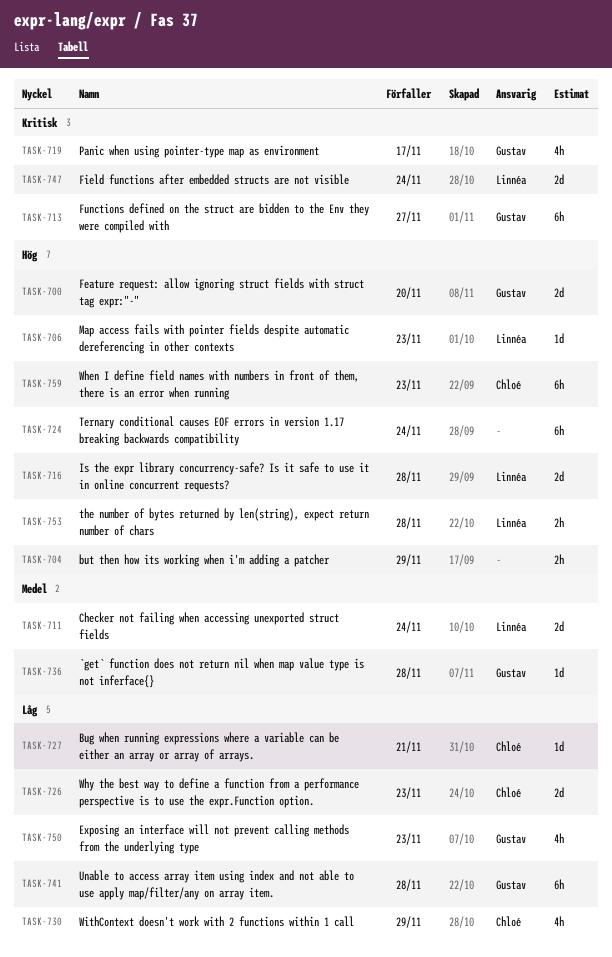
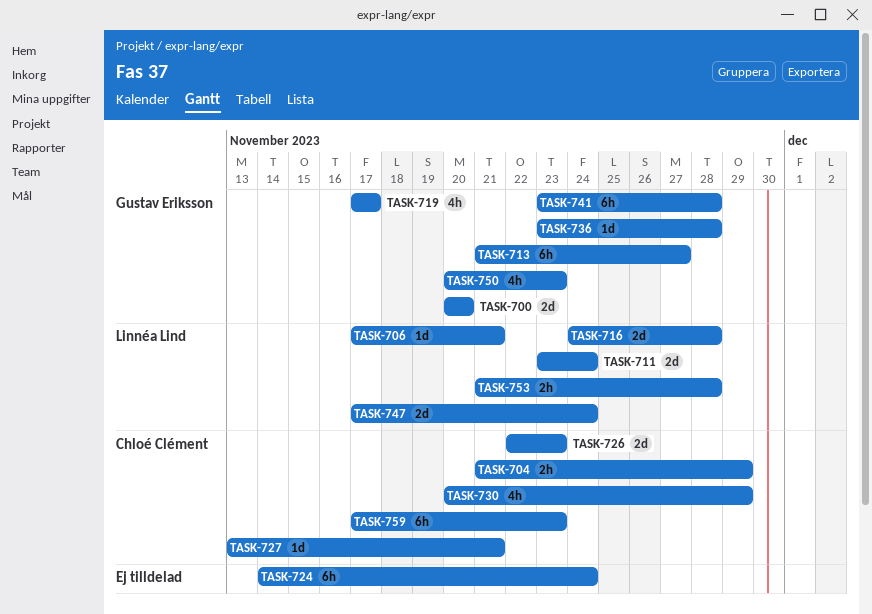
TASK-704, owner: none -> Chloé Clément
TASK-706, due: Nov 23 -> Nov 21

